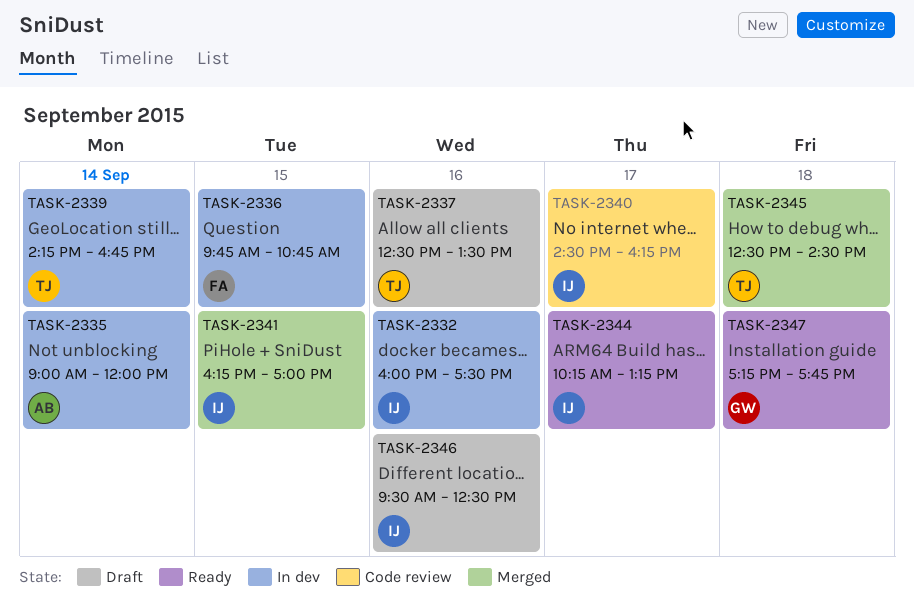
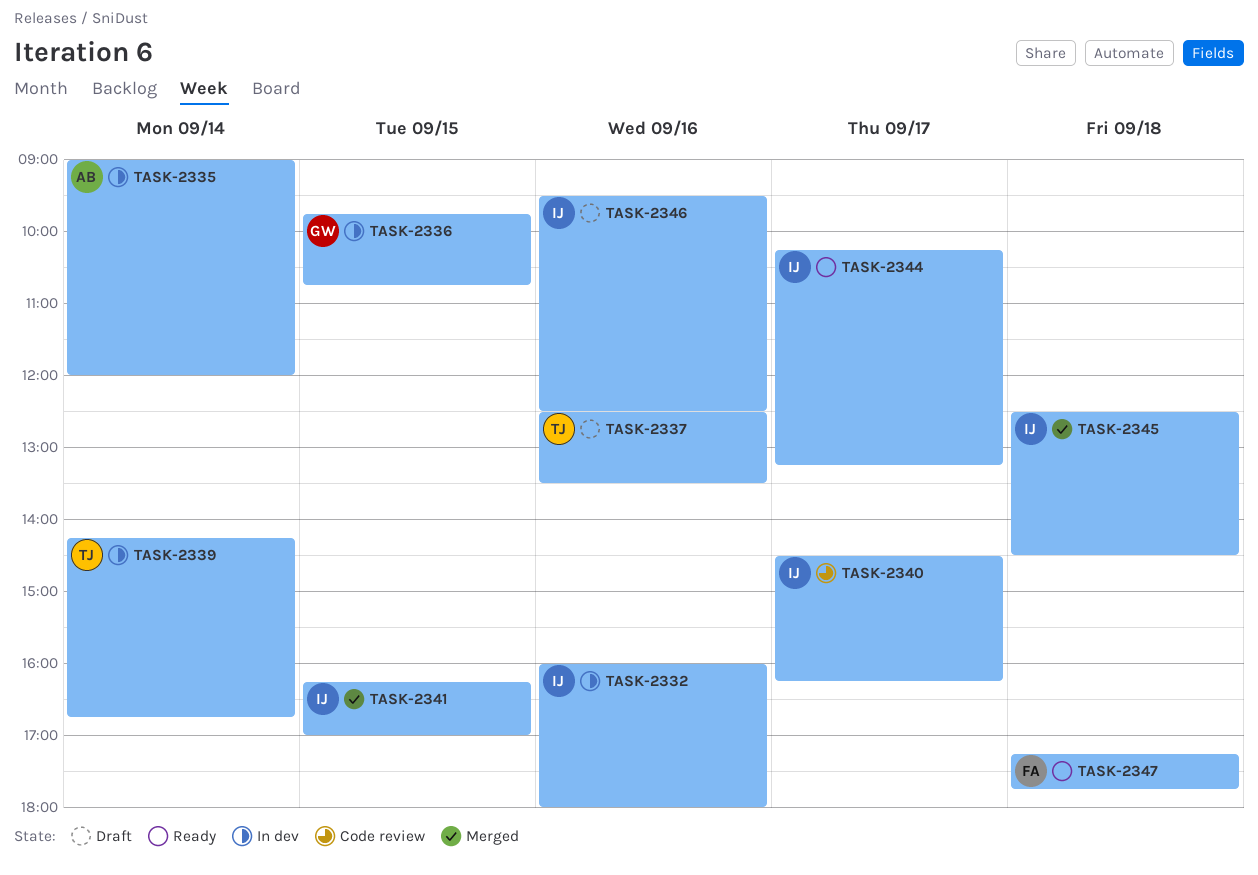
TASK-2332, ends: 17:30 -> 18:00
TASK-2336, owner: FA -> GW
TASK-2345, owner: TJ -> IJ
TASK-2347, owner: GW -> FA

